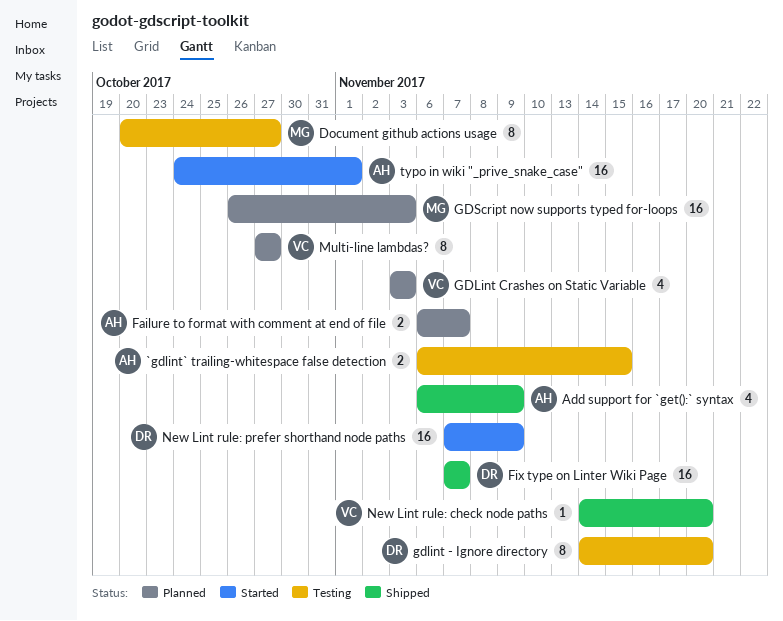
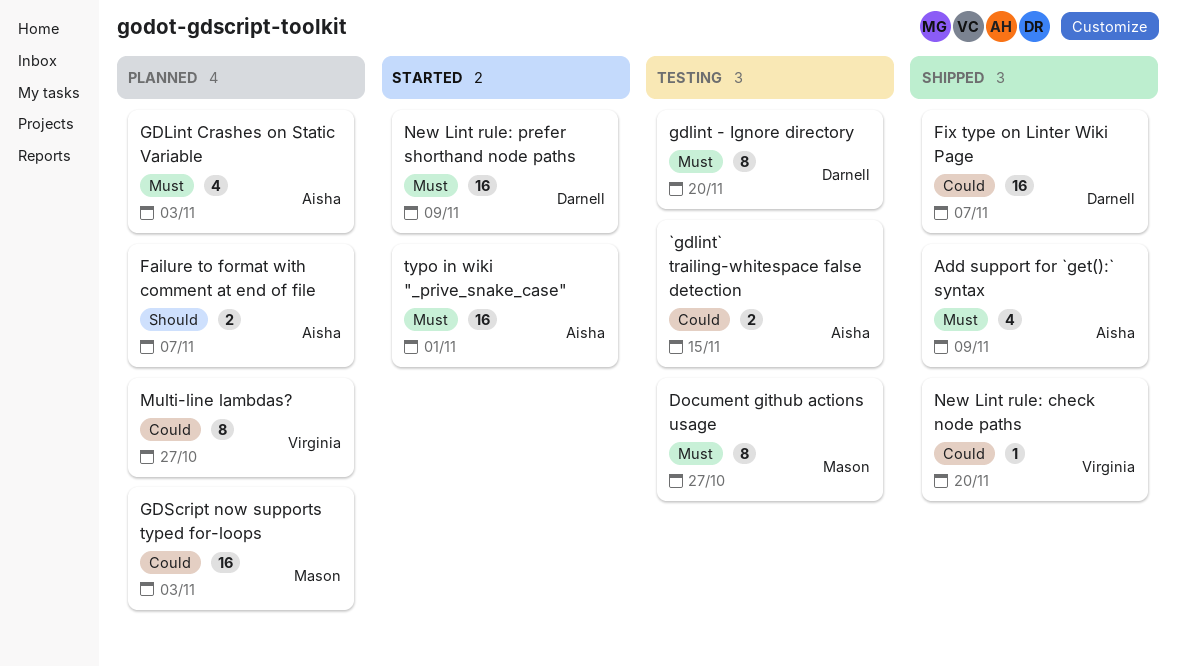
GDLint Crashes on Static Variable, owner: Virginia -> Aisha

